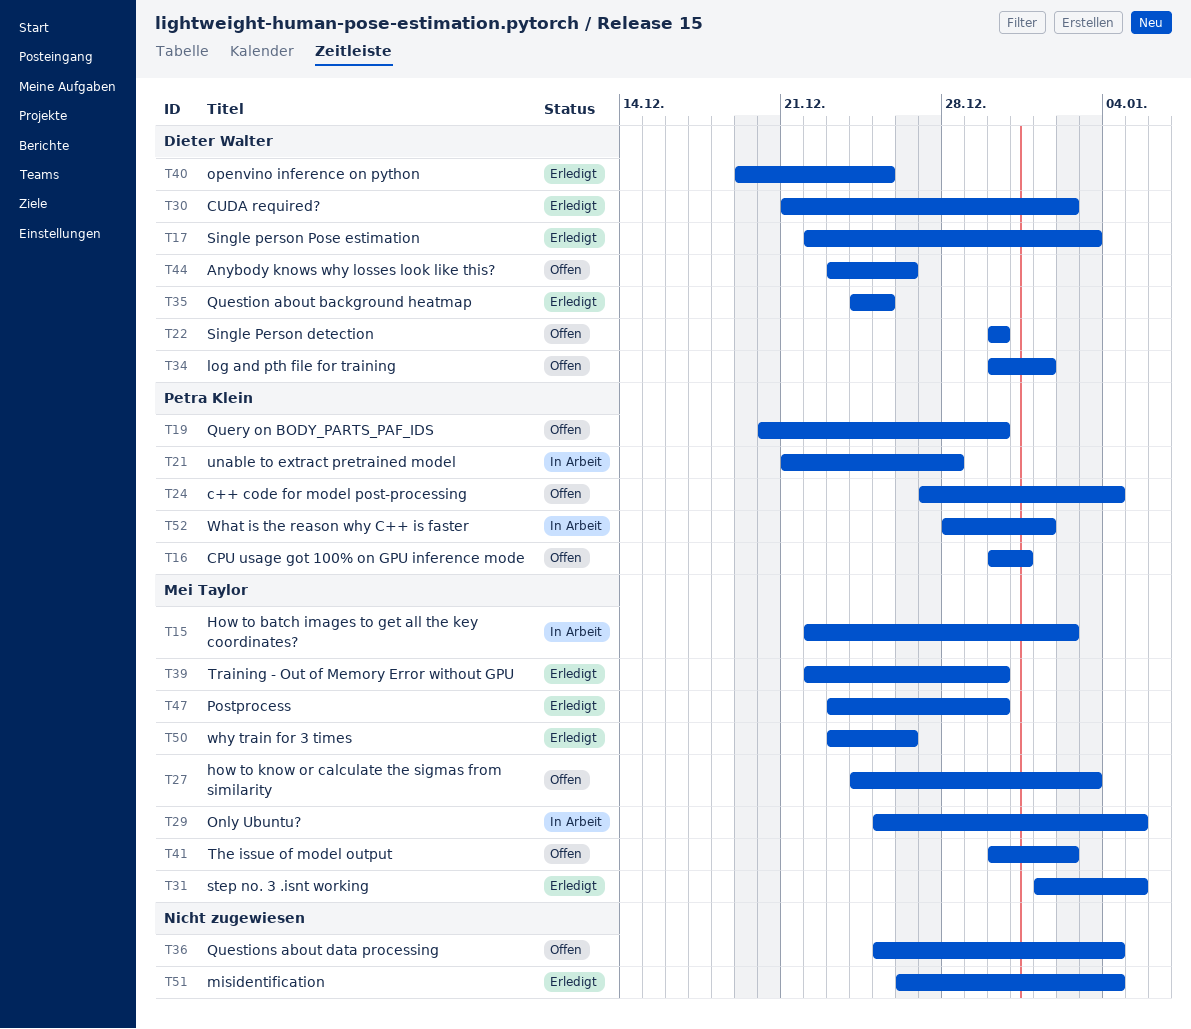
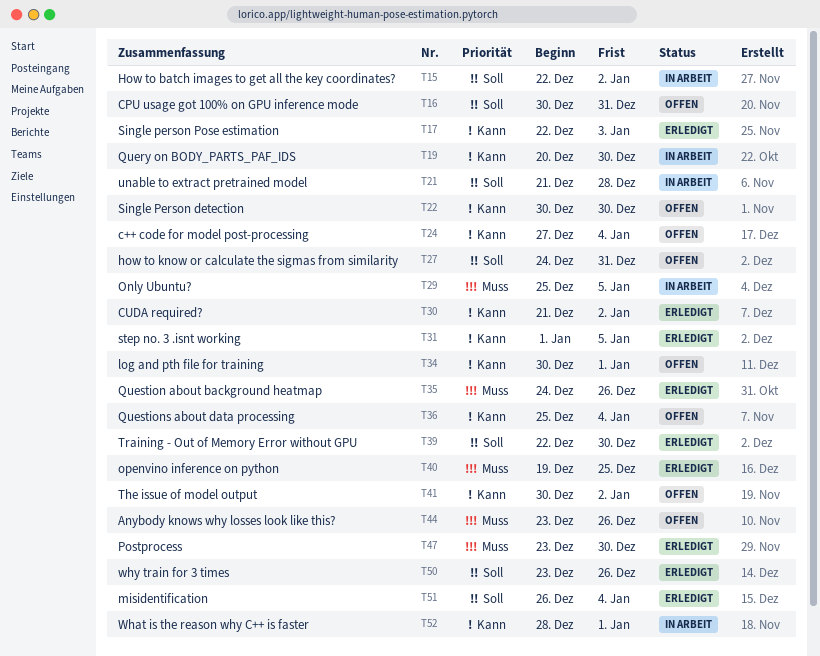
T19, status: Offen -> In Arbeit
T27, due: Jan 3 -> Dec 31
T35, due: Dec 25 -> Dec 26

